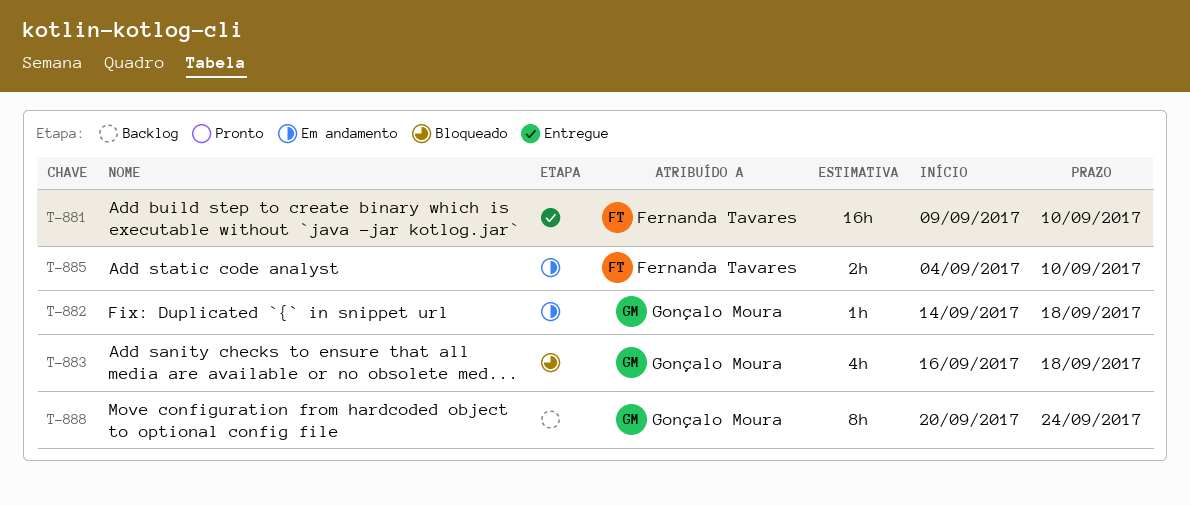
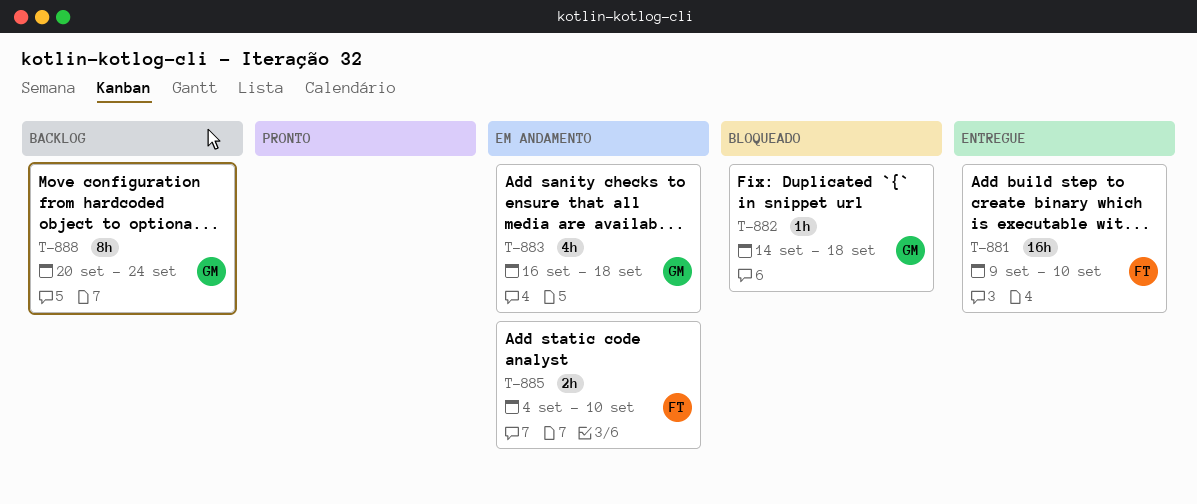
T-882, status: Em andamento -> Bloqueado
T-883, status: Bloqueado -> Em andamento

